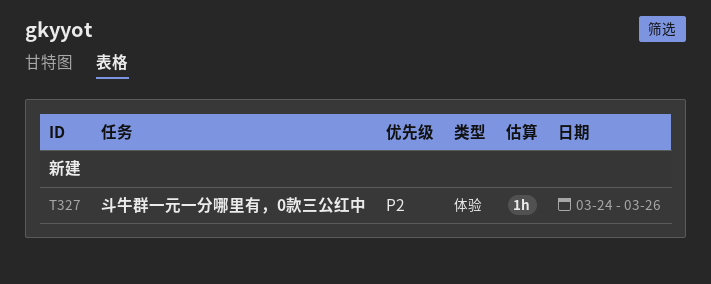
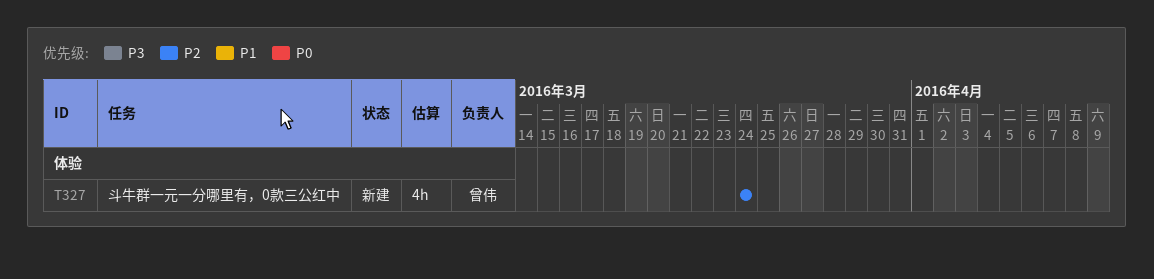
T327, estimate: 1h -> 4h
T327, due: Mar 26 -> Mar 24

